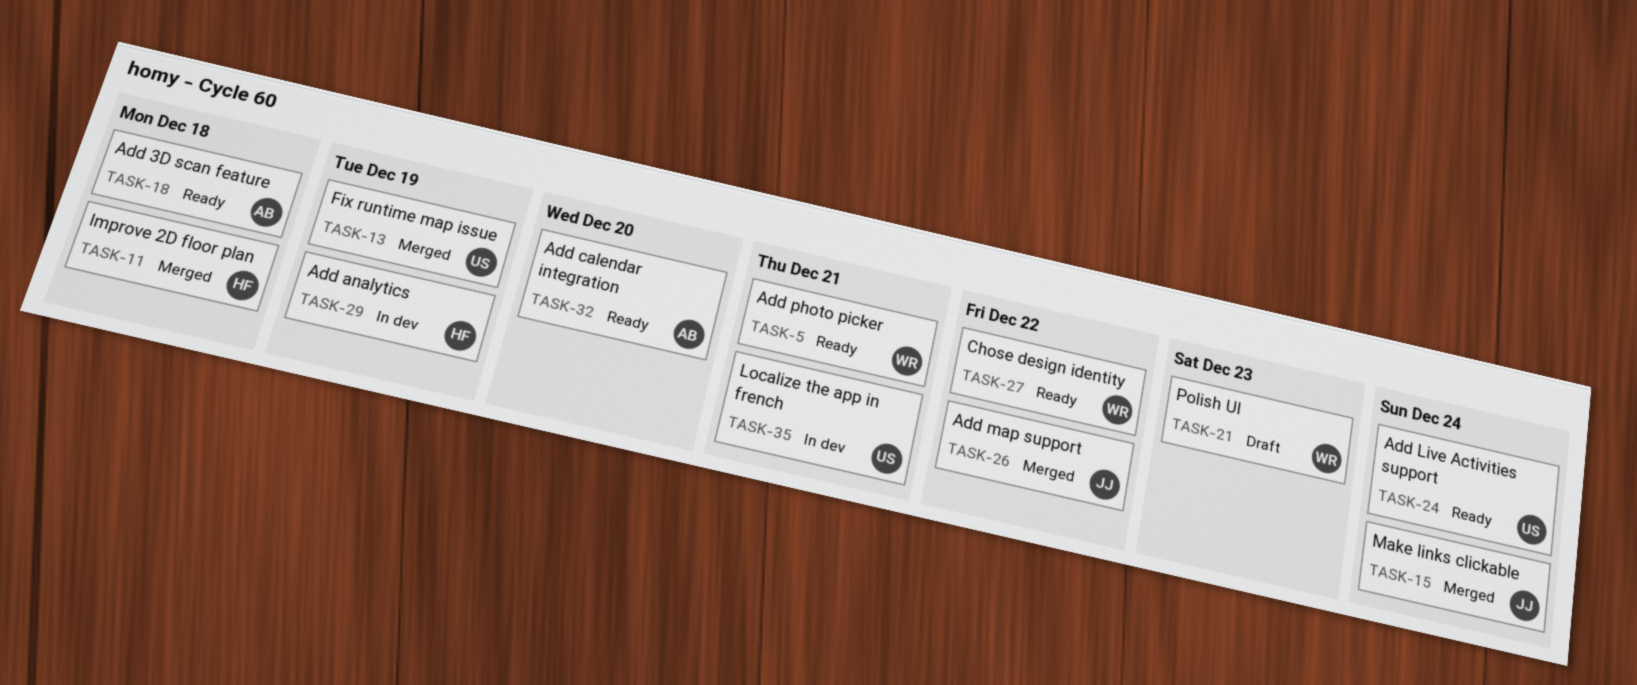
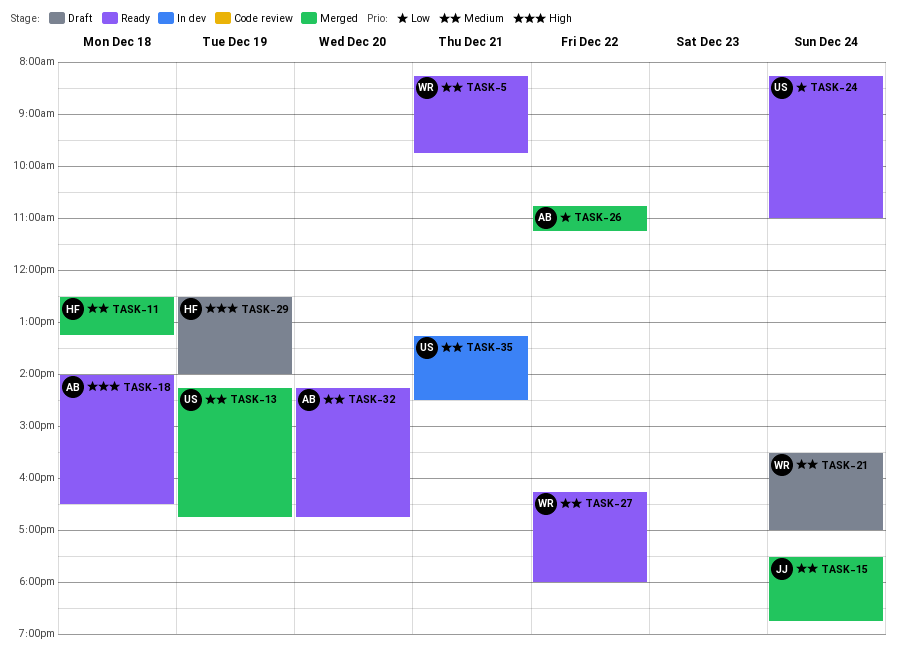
TASK-21, day: Dec 23 -> Dec 24
TASK-26, owner: JJ -> AB
TASK-29, status: In dev -> Draft

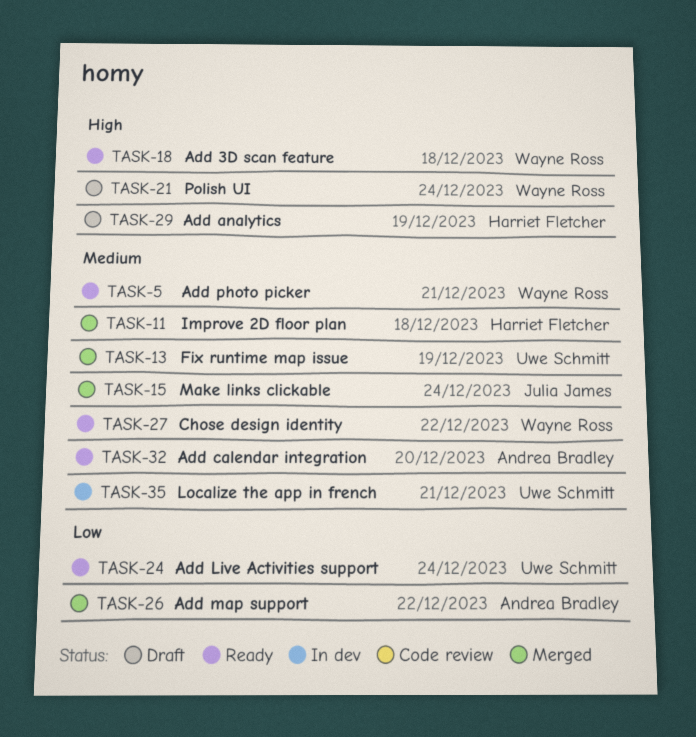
TASK-18, owner: Andrea Bradley -> Wayne Ross
TASK-21, priority: Medium -> High

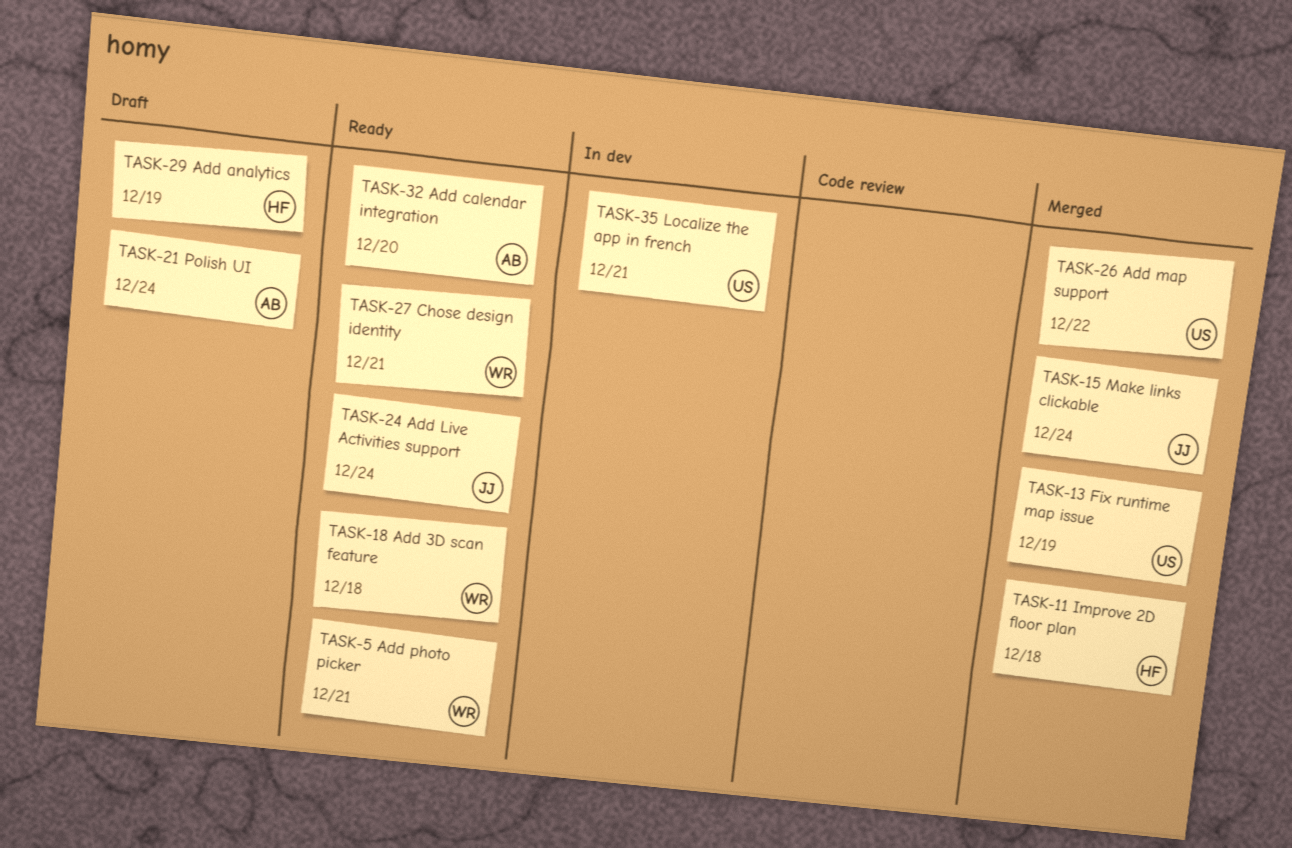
TASK-21, owner: Wayne Ross -> Andrea Bradley
TASK-24, owner: Uwe Schmitt -> Julia James
TASK-26, owner: Andrea Bradley -> Uwe Schmitt
TASK-27, day: Dec 22 -> Dec 21

